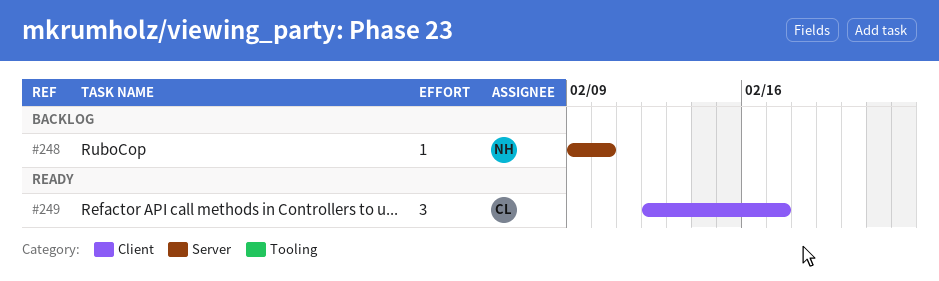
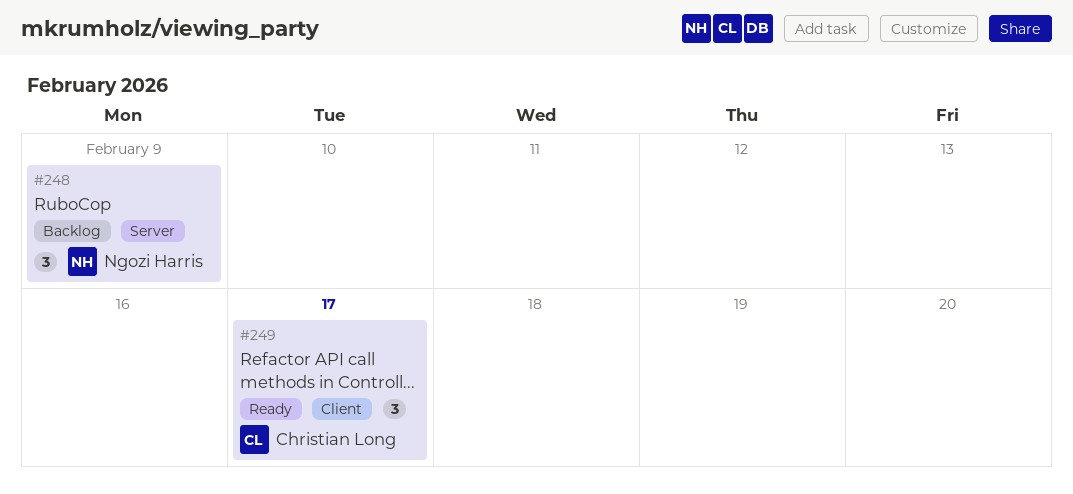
#248, estimate: 1 -> 3
#248, due: Feb 10 -> Feb 9

